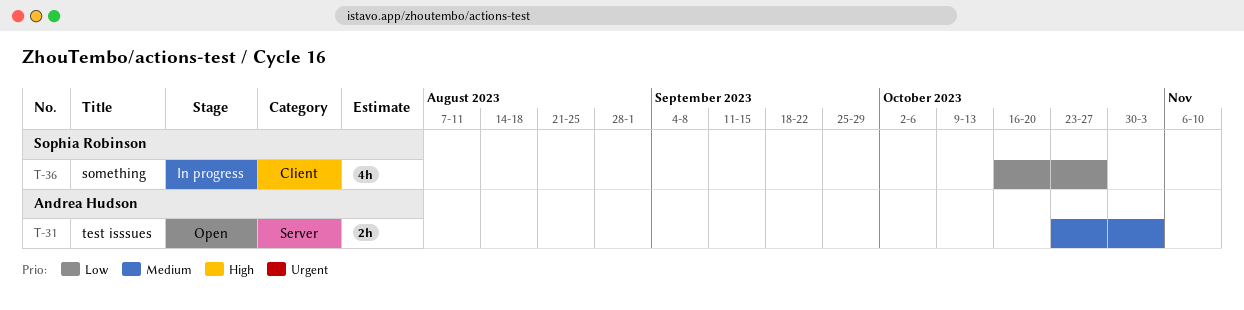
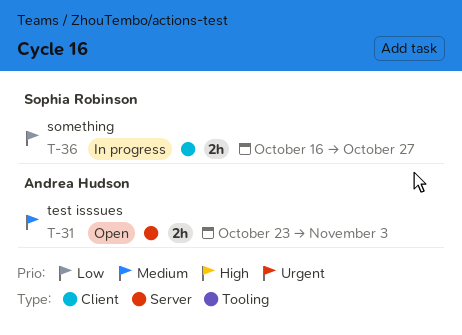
T-36, estimate: 4h -> 2h

